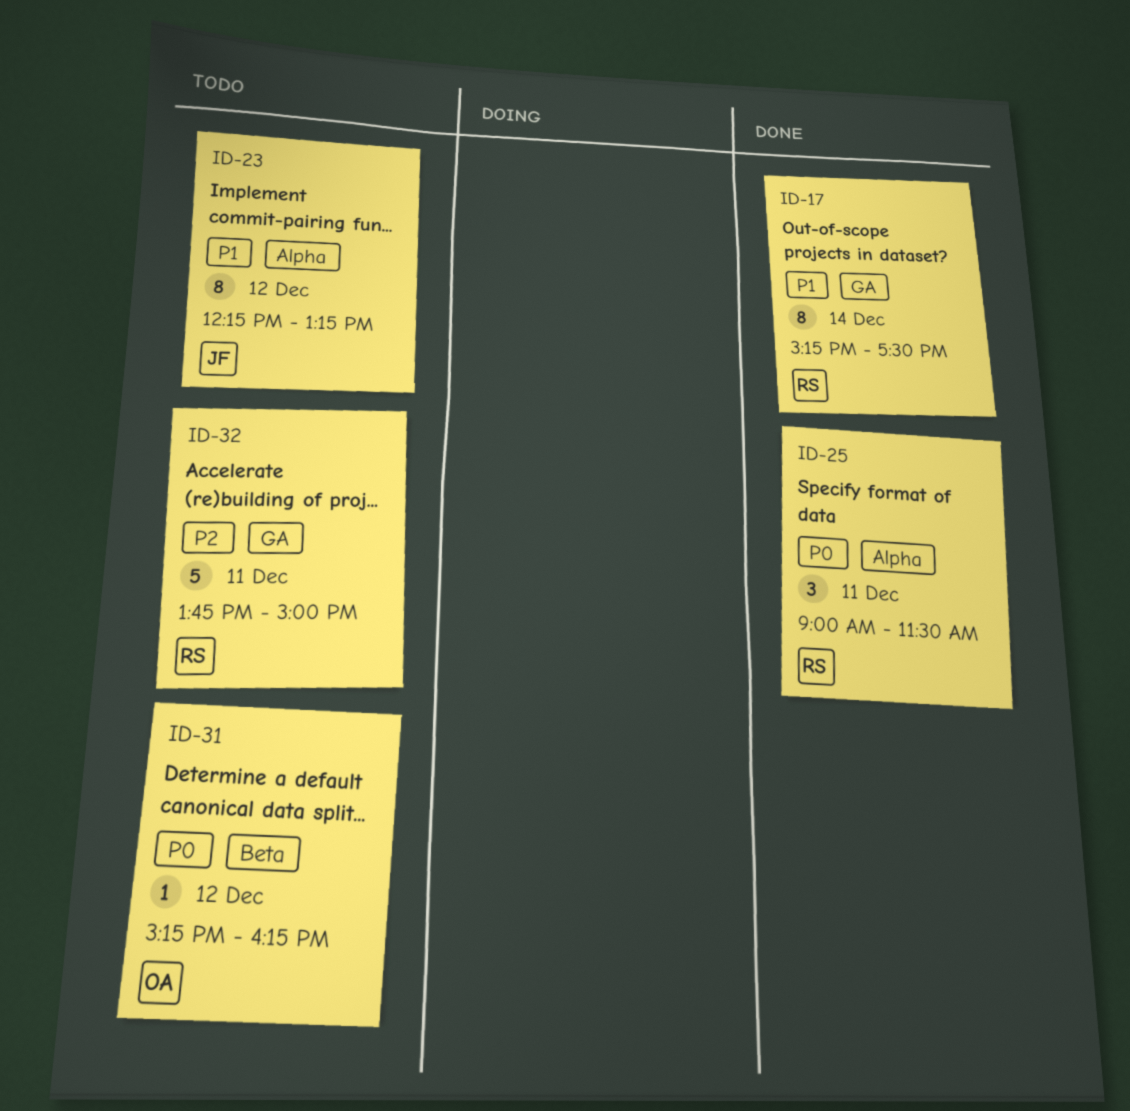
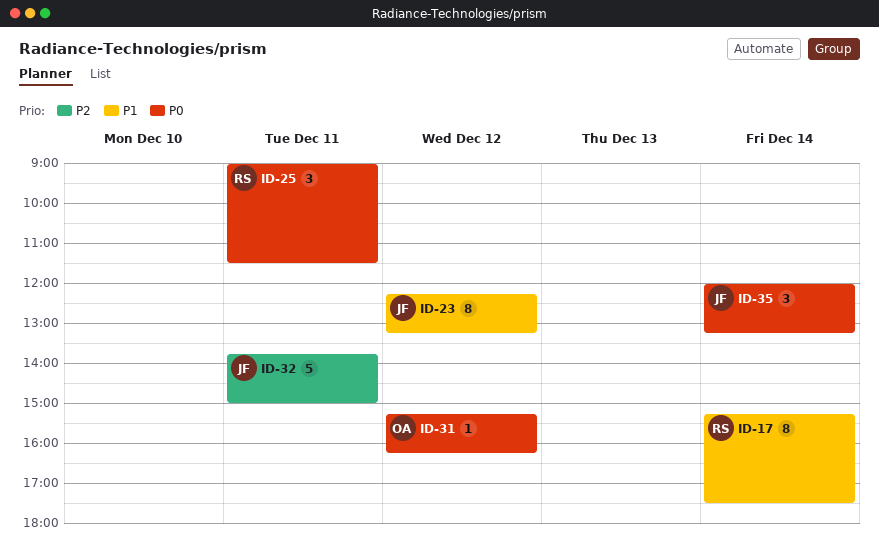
ID-32, owner: RS -> JF
ID-35: none -> present

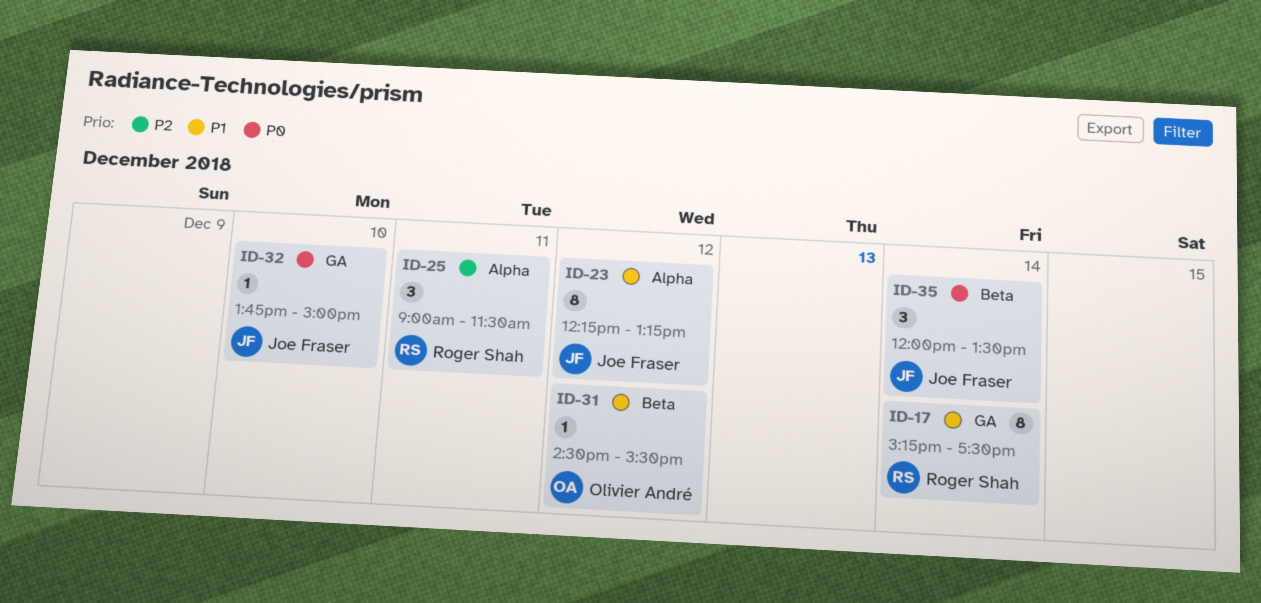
ID-25, priority: P0 -> P2
ID-31, priority: P0 -> P1
ID-31, begins: 15:15 -> 14:30
ID-31, ends: 16:15 -> 15:30
ID-32, priority: P2 -> P0
ID-32, estimate: 5 -> 1
ID-32, day: Dec 11 -> Dec 10
ID-35, ends: 13:15 -> 13:30

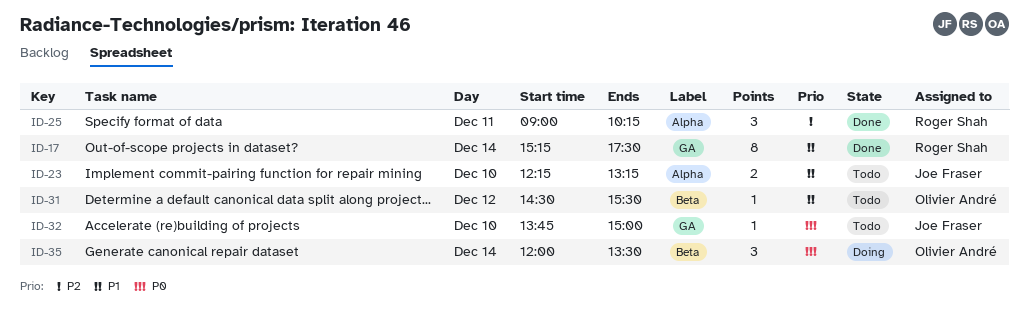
ID-23, estimate: 8 -> 2
ID-23, day: Dec 12 -> Dec 10
ID-25, ends: 11:30 -> 10:15
ID-35, owner: Joe Fraser -> Olivier André

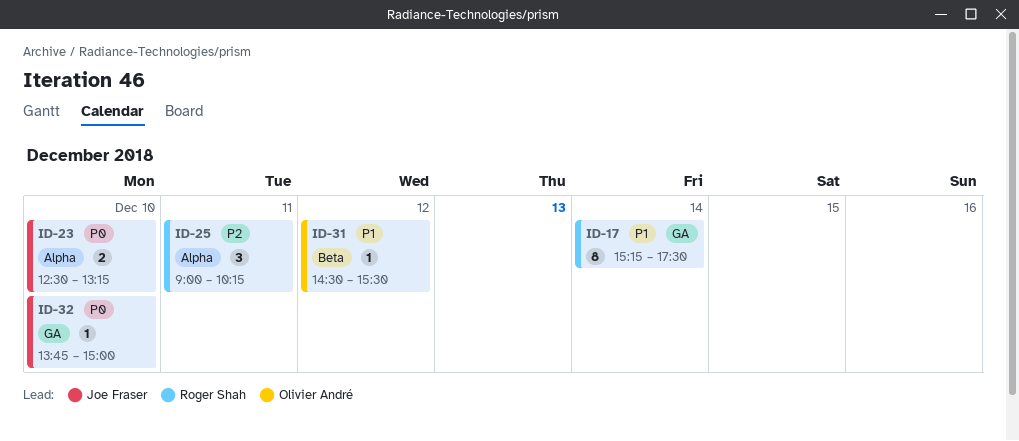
ID-23, priority: P1 -> P0
ID-23, begins: 12:15 -> 12:30
ID-35: present -> none

